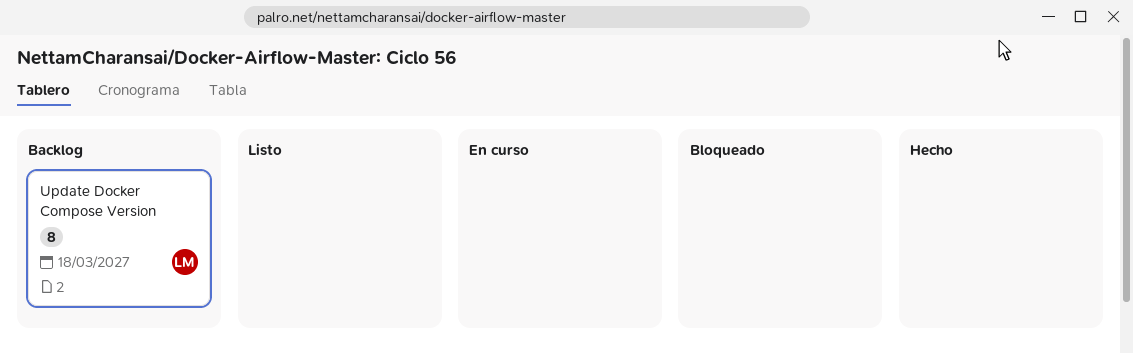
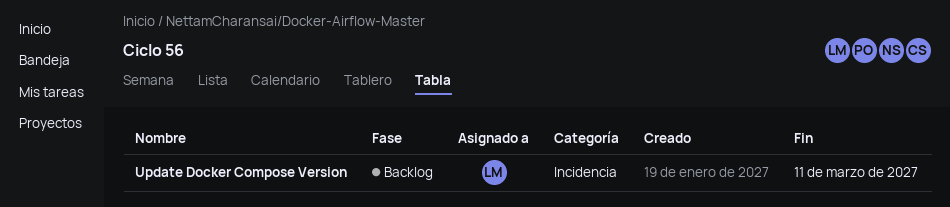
Update Docker Compose Version, due: Mar 18 -> Mar 11

